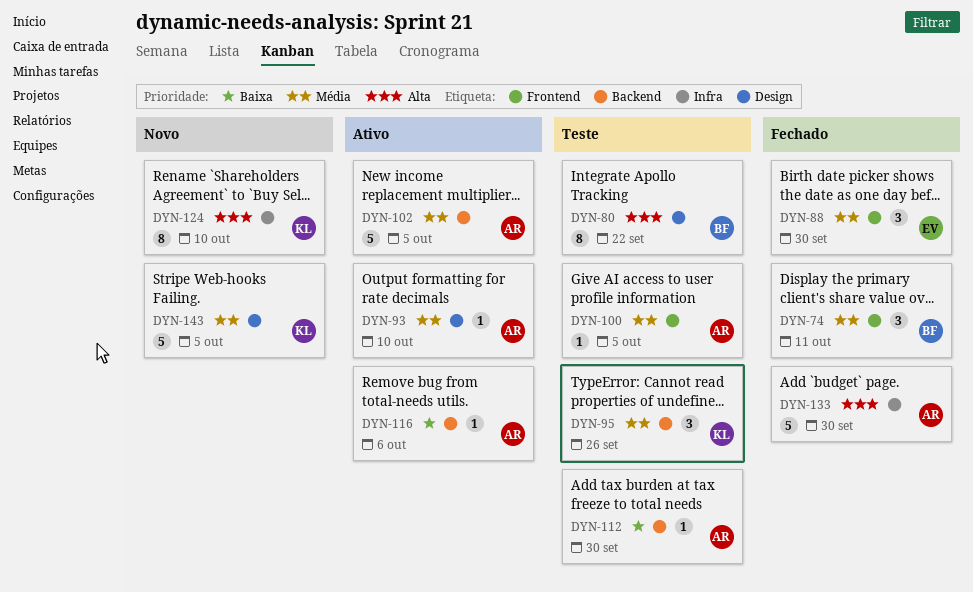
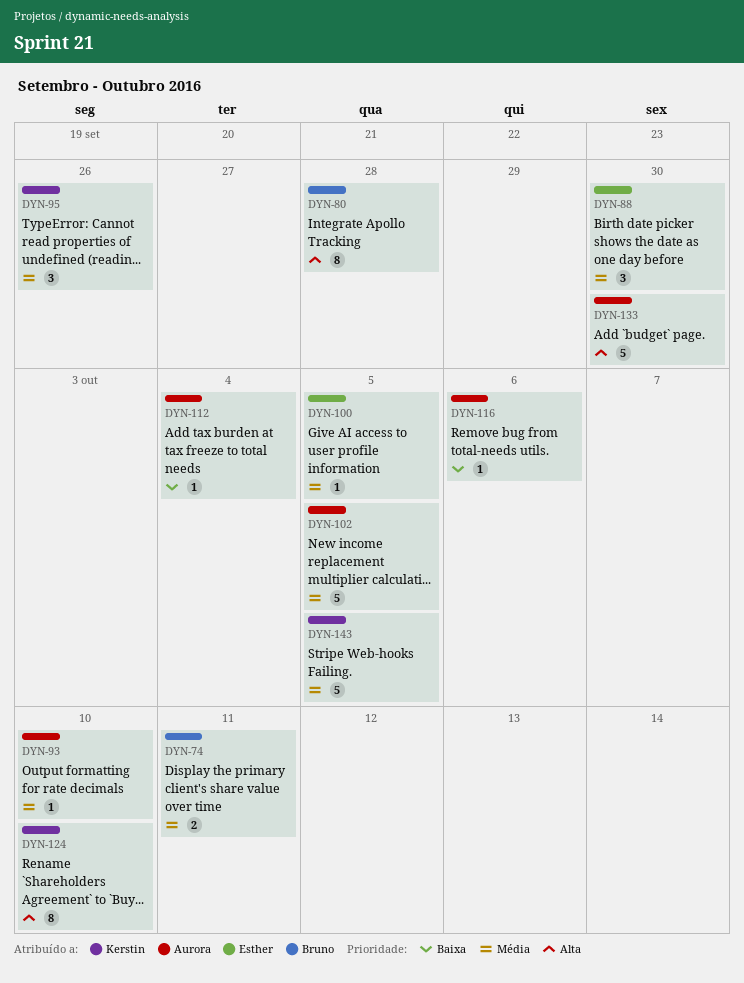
DYN-74, estimate: 3 -> 2
DYN-80, due: Sep 22 -> Sep 28
DYN-100, owner: Aurora -> Esther
DYN-112, due: Sep 30 -> Oct 4

